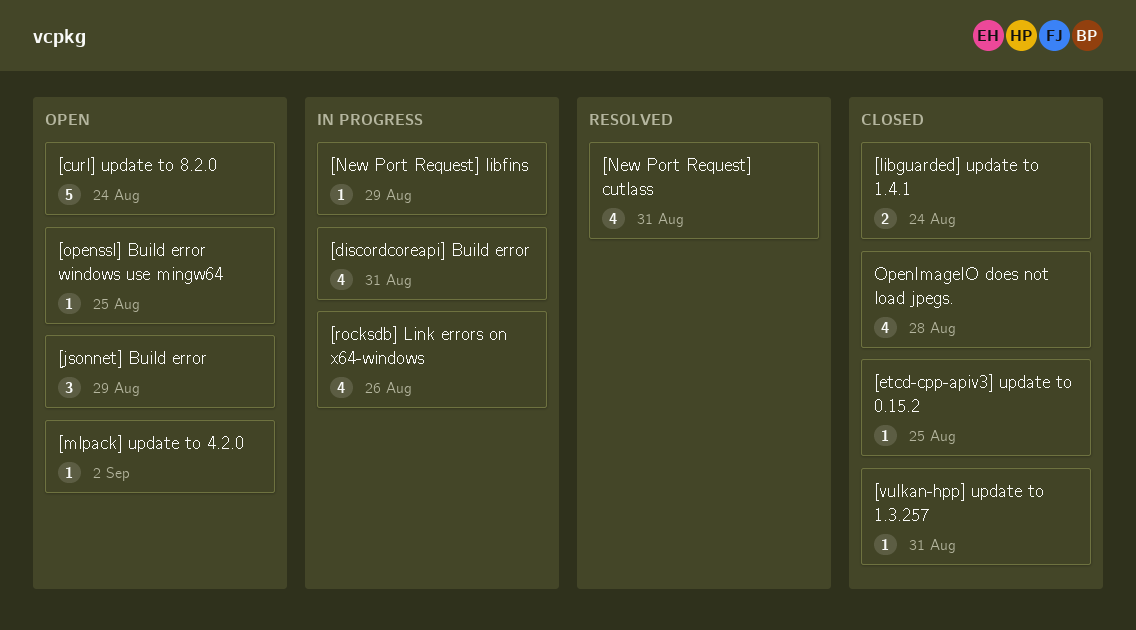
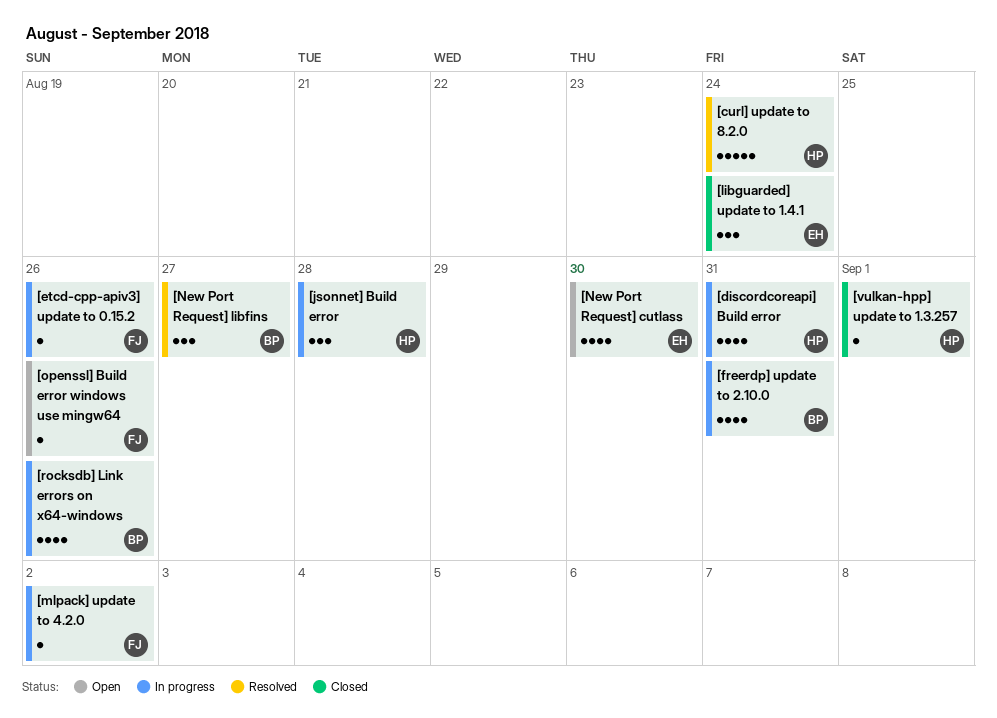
[curl] update to 8.2.0, status: Open -> Resolved
[etcd-cpp-apiv3] update to 0.15.2, status: Closed -> In progress
[etcd-cpp-apiv3] update to 0.15.2, due: Aug 25 -> Aug 26
[freerdp] update to 2.10.0: none -> present
[jsonnet] Build error, status: Open -> In progress
[jsonnet] Build error, due: Aug 29 -> Aug 28
[libguarded] update to 1.4.1, estimate: 2 -> 3
[mlpack] update to 4.2.0, status: Open -> In progress
[New Port Request] cutlass, status: Resolved -> Open
[New Port Request] cutlass, due: Aug 31 -> Aug 30
[New Port Request] libfins, status: In progress -> Resolved
[New Port Request] libfins, estimate: 1 -> 3
[New Port Request] libfins, due: Aug 29 -> Aug 27
[openssl] Build error windows use mingw64, due: Aug 25 -> Aug 26
[vulkan-hpp] update to 1.3.257, due: Aug 31 -> Sep 1
OpenImageIO does not load jpegs.: present -> none

